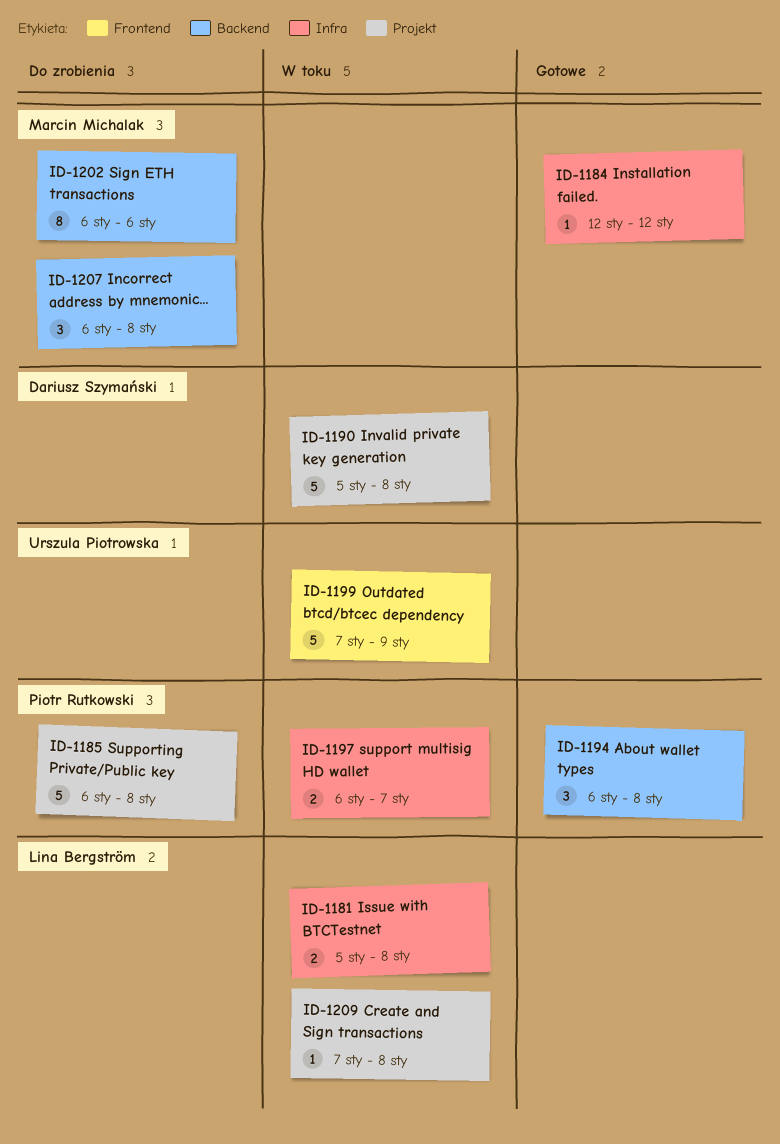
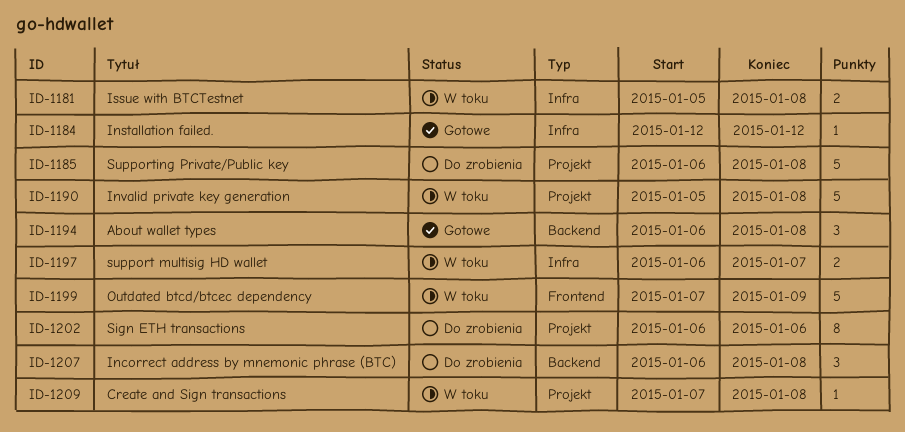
ID-1202, label: Backend -> Projekt

